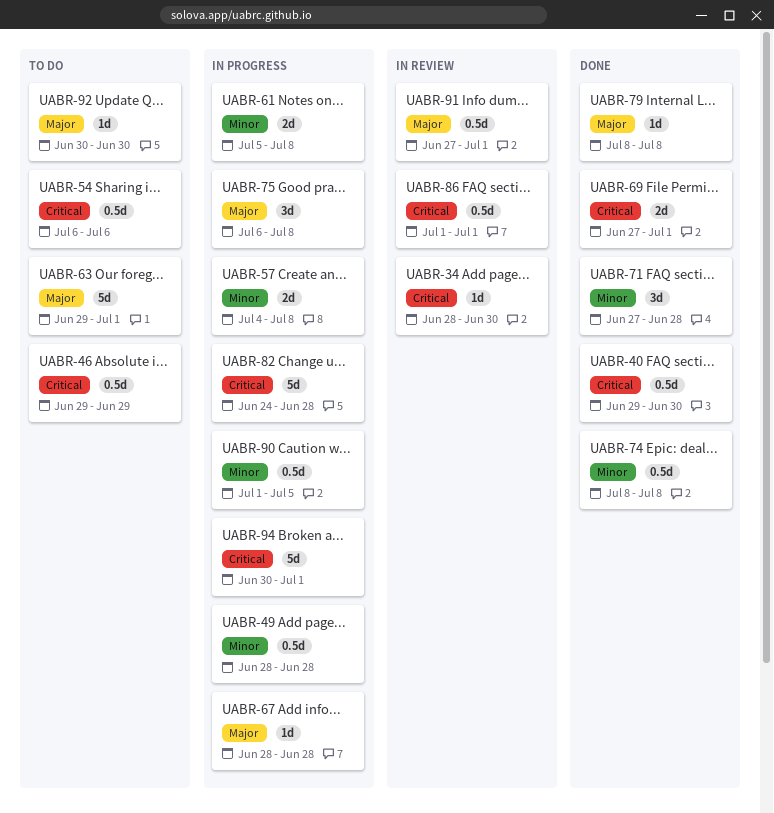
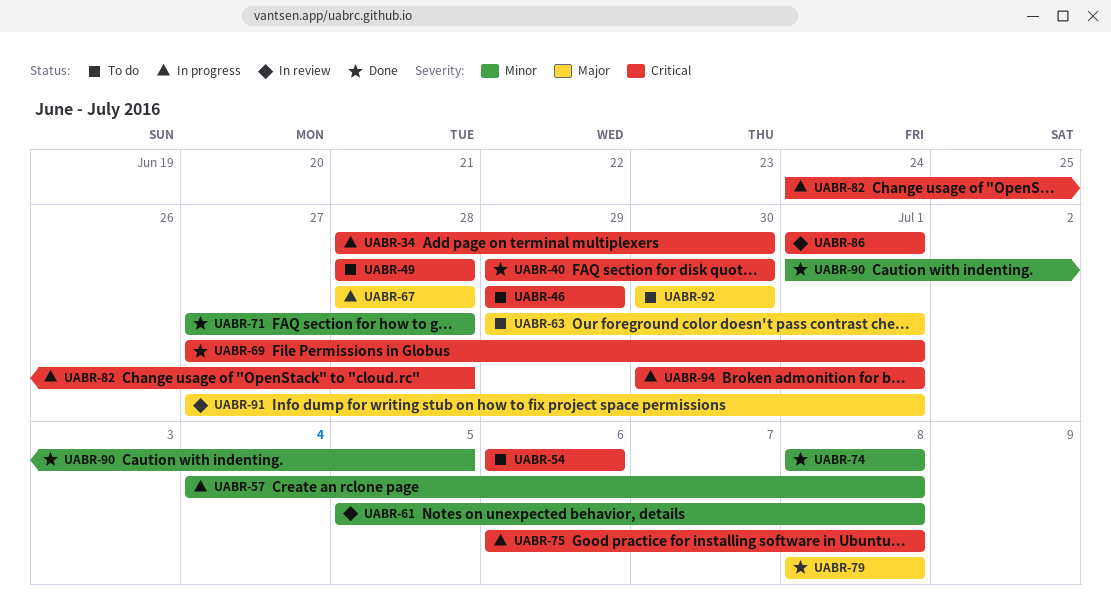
UABR-34, status: In review -> In progress
UABR-49, status: In progress -> To do
UABR-49, priority: Minor -> Critical
UABR-61, status: In progress -> In review
UABR-75, priority: Major -> Critical
UABR-90, status: In progress -> Done

